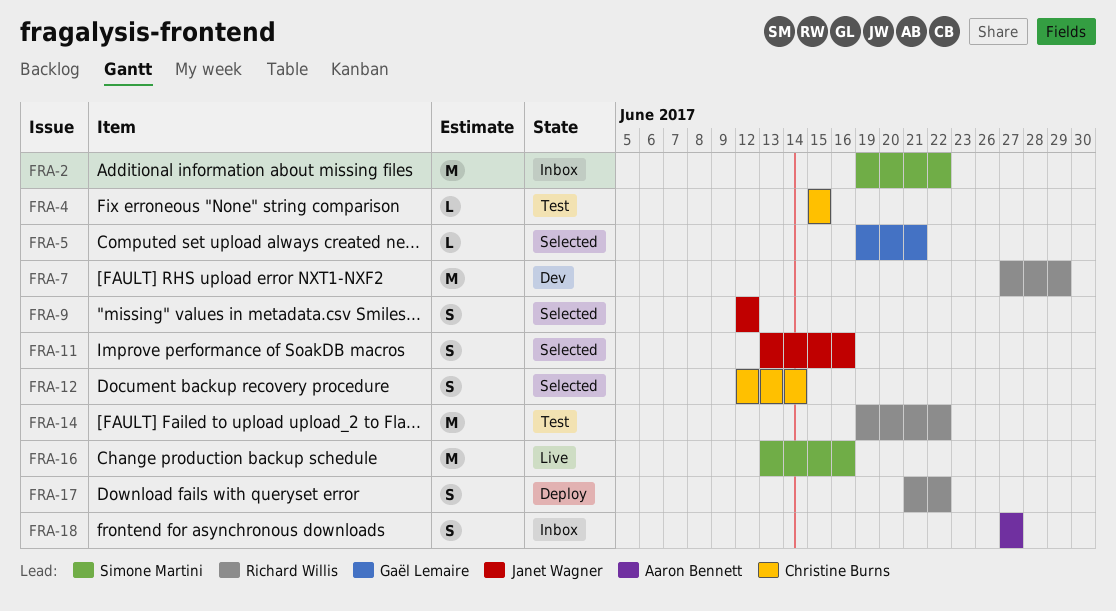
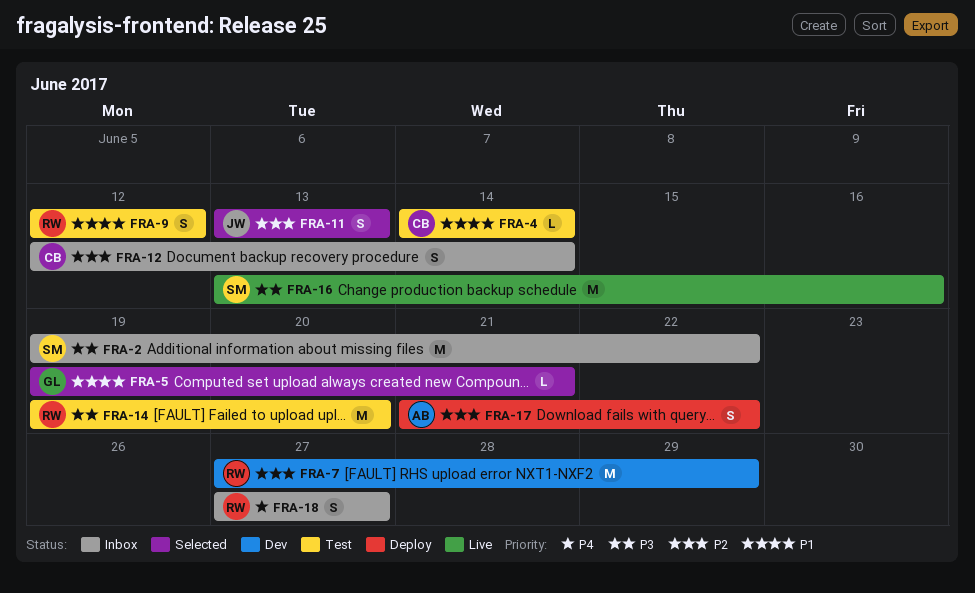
FRA-4, start: Jun 15 -> Jun 14
FRA-4, due: Jun 15 -> Jun 14
FRA-9, status: Selected -> Test
FRA-9, owner: Janet Wagner -> Richard Willis
FRA-11, due: Jun 16 -> Jun 13
FRA-12, status: Selected -> Inbox
FRA-14, due: Jun 22 -> Jun 20
FRA-17, owner: Richard Willis -> Aaron Bennett
FRA-18, owner: Aaron Bennett -> Richard Willis

